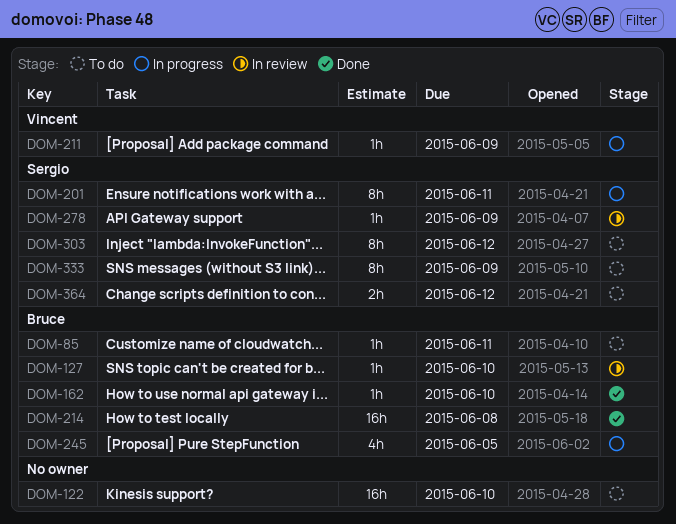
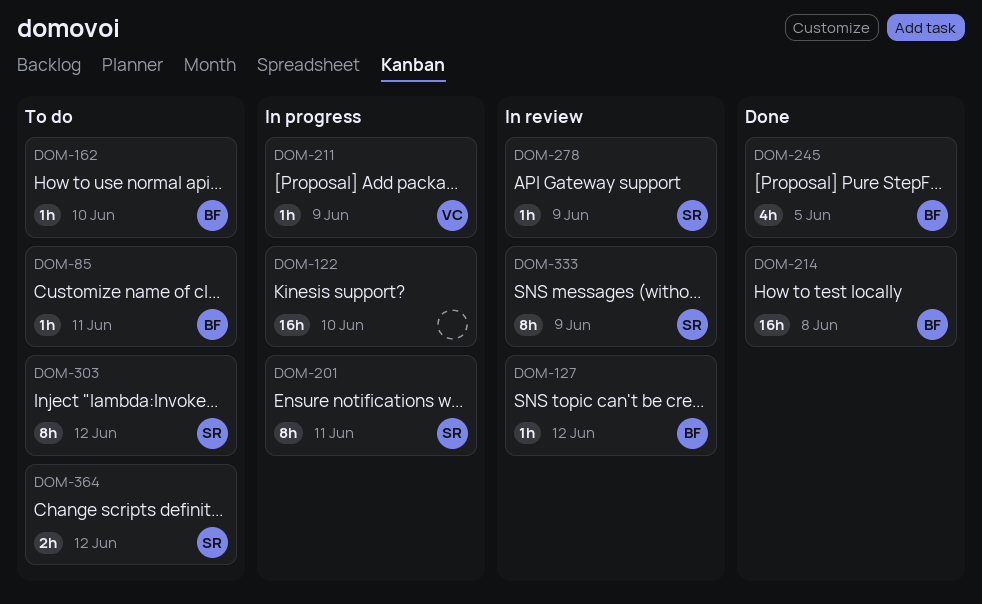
DOM-122, status: To do -> In progress
DOM-127, due: Jun 10 -> Jun 12
DOM-162, status: Done -> To do
DOM-245, status: In progress -> Done
DOM-333, status: To do -> In review

